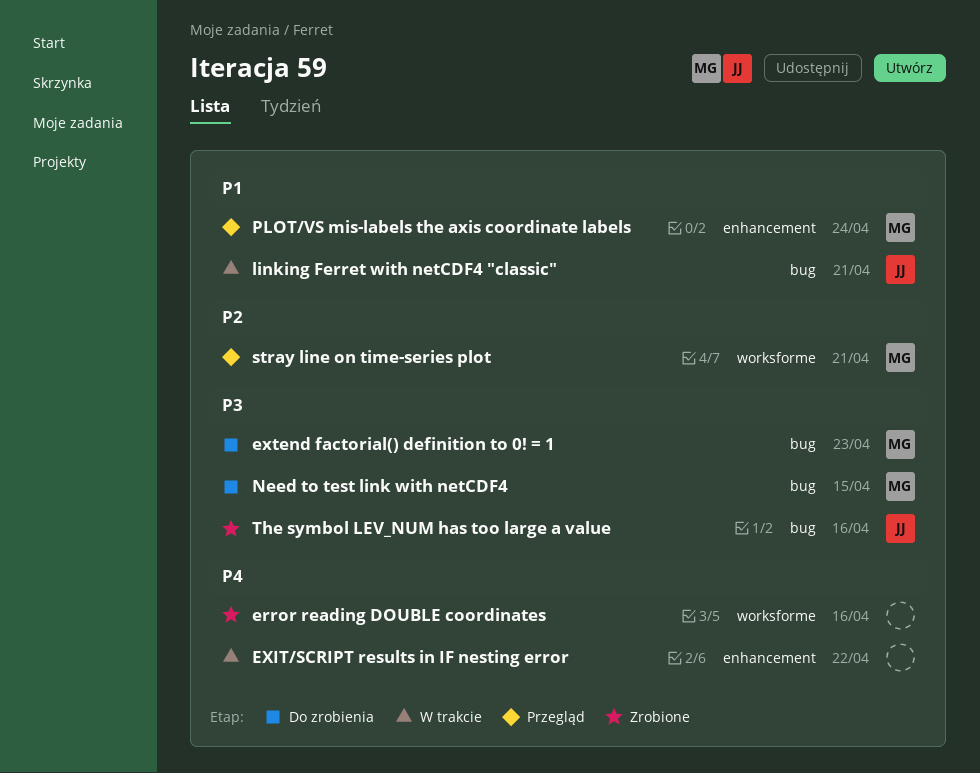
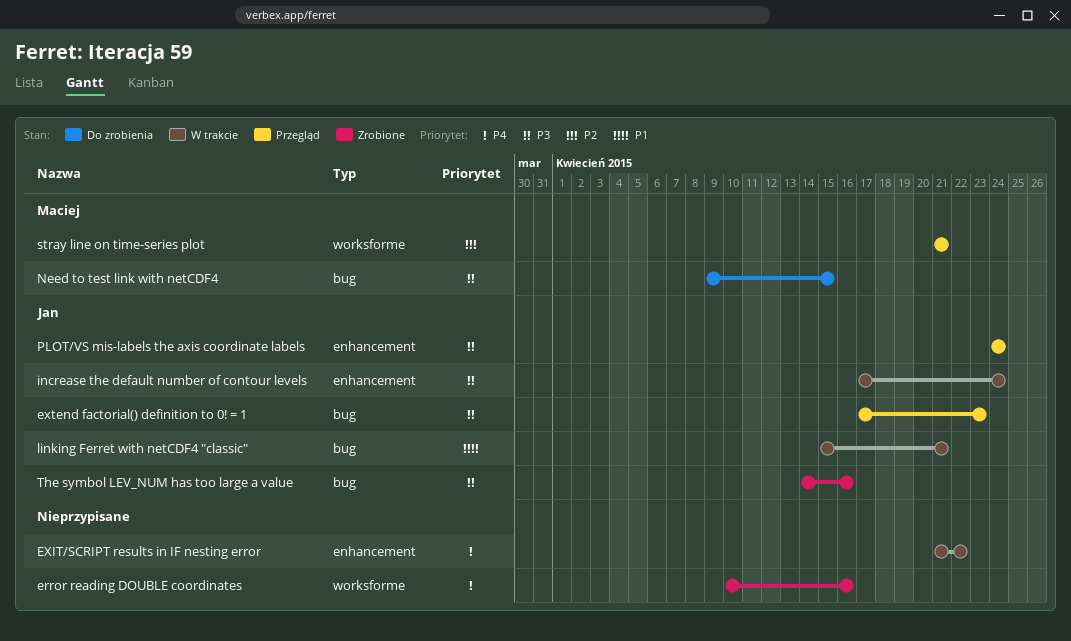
extend factorial() definition to 0! = 1, status: Do zrobienia -> Przegląd
extend factorial() definition to 0! = 1, owner: Maciej -> Jan
increase the default number of contour levels: none -> present
PLOT/VS mis-labels the axis coordinate labels, owner: Maciej -> Jan
PLOT/VS mis-labels the axis coordinate labels, priority: P1 -> P3

